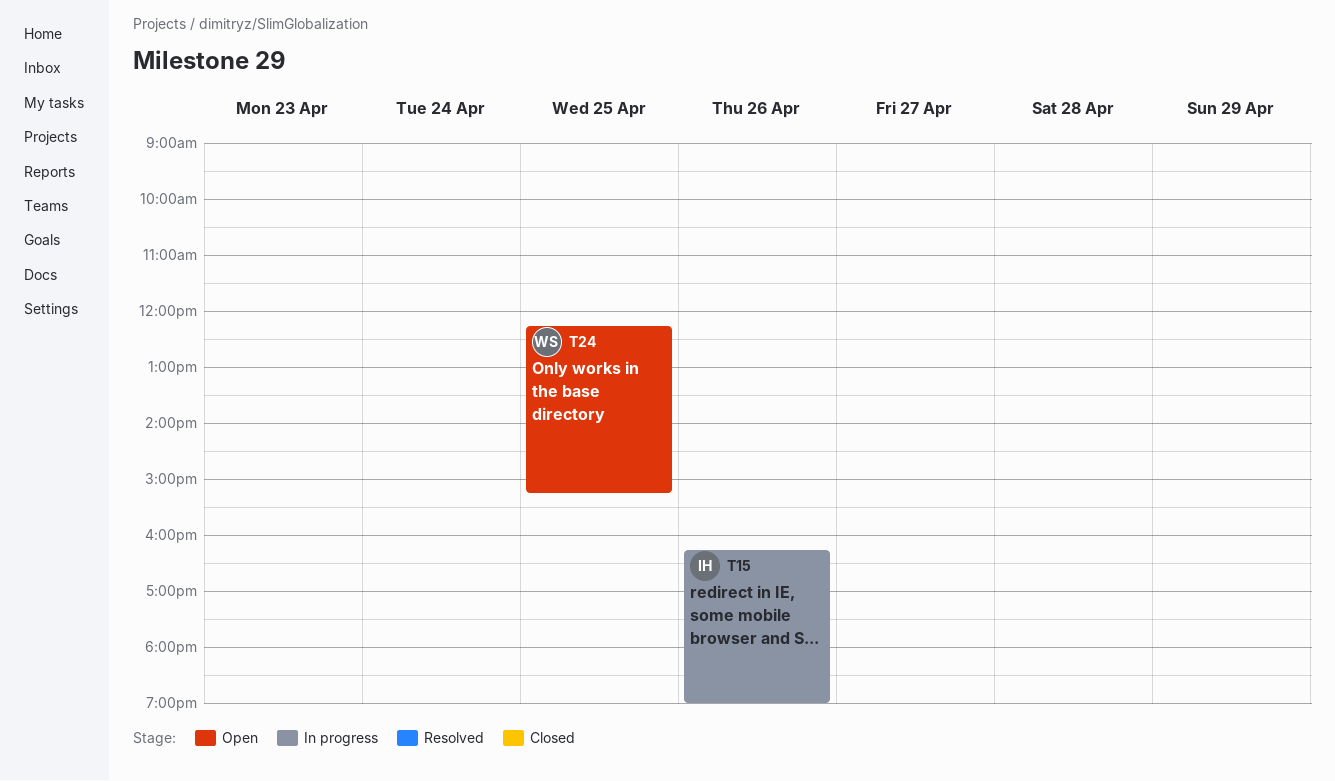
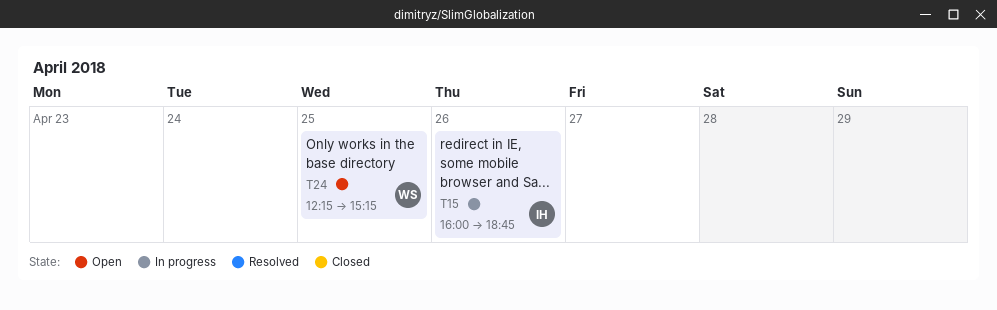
T15, begins: 16:15 -> 16:00
T15, ends: 19:00 -> 18:45

